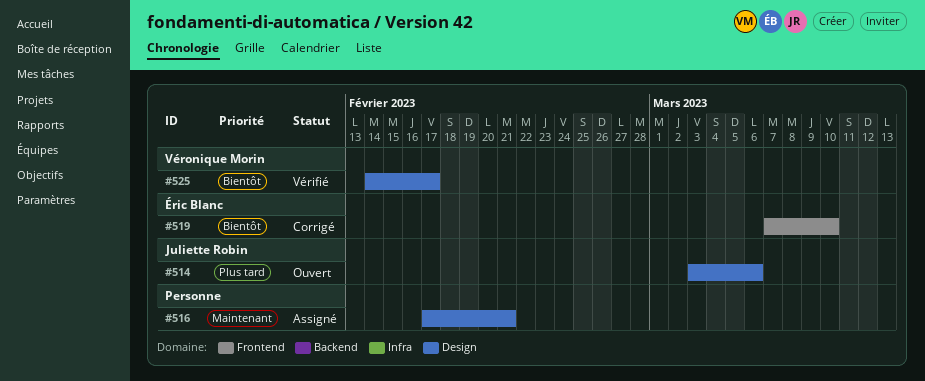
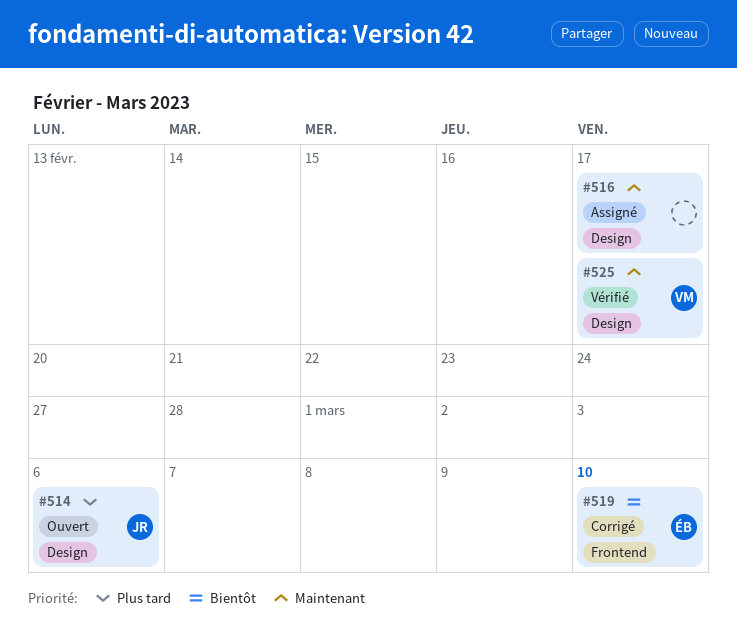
#516, due: Feb 21 -> Feb 17
#525, priority: Bientôt -> Maintenant

